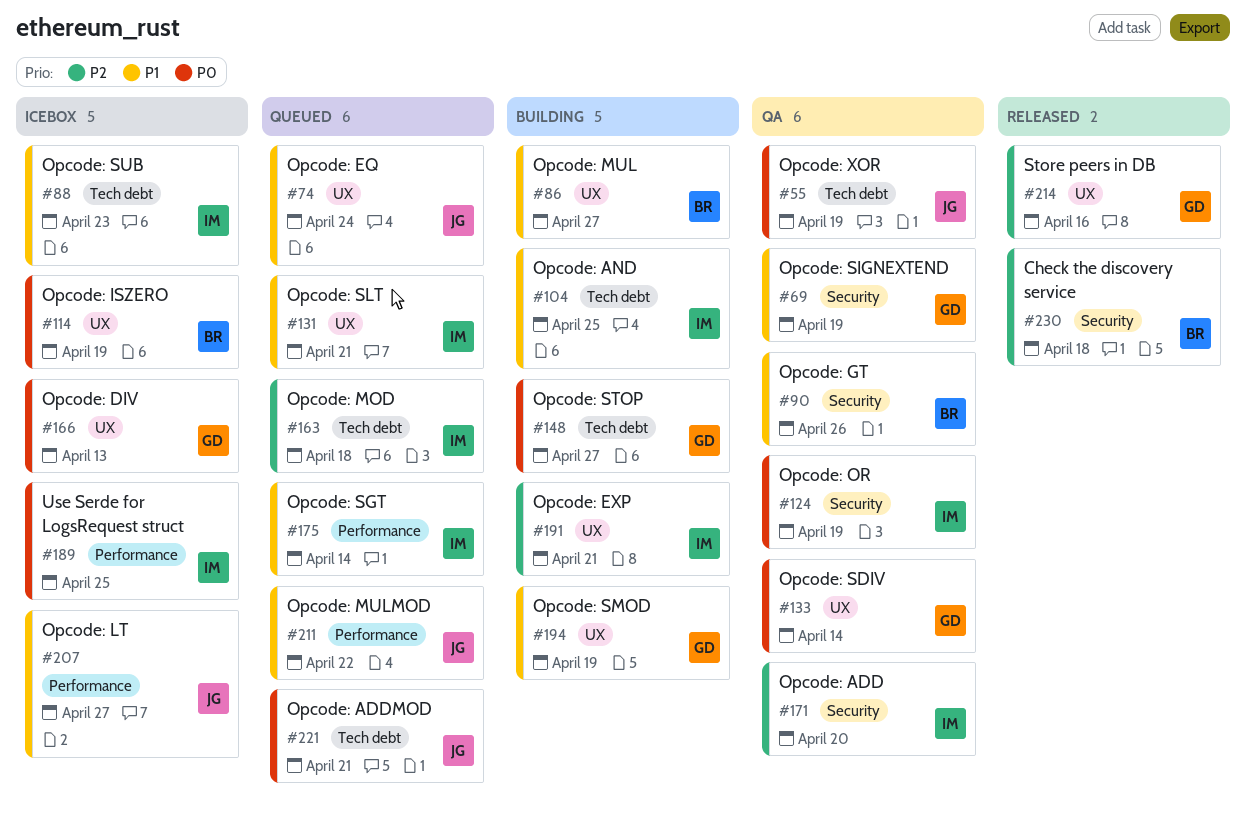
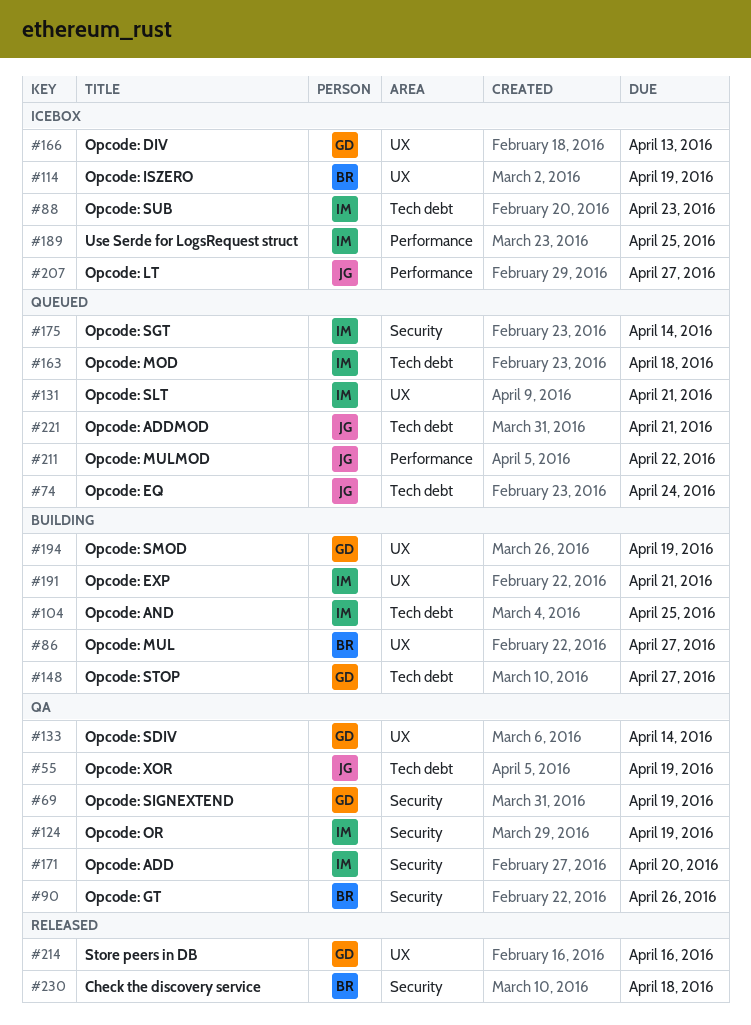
#74, label: UX -> Tech debt
#175, label: Performance -> Security

